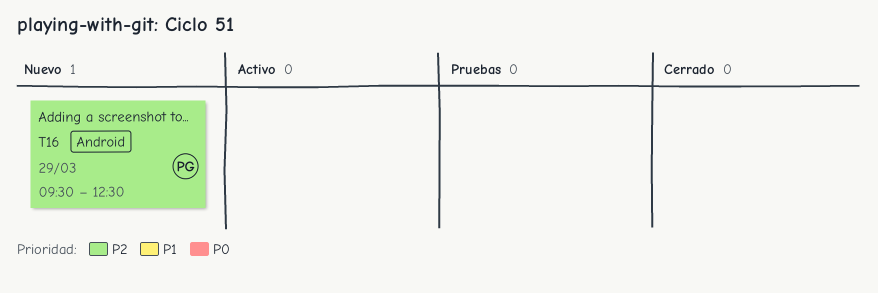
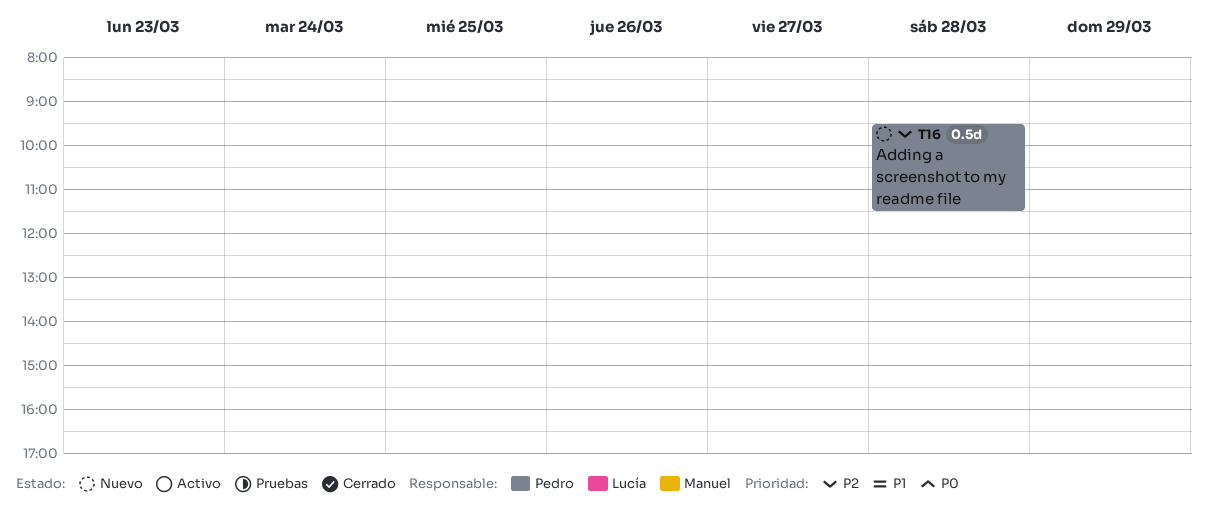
T16, day: Mar 29 -> Mar 28
T16, ends: 12:30 -> 11:30

